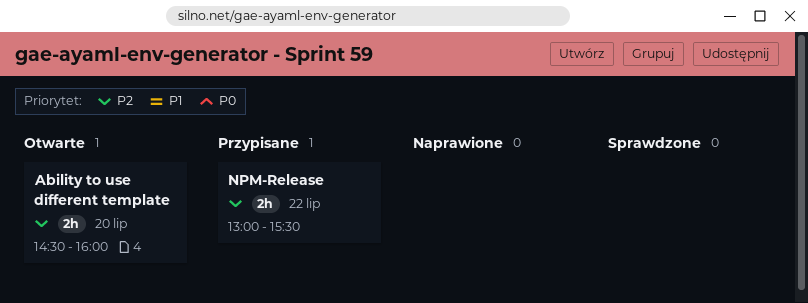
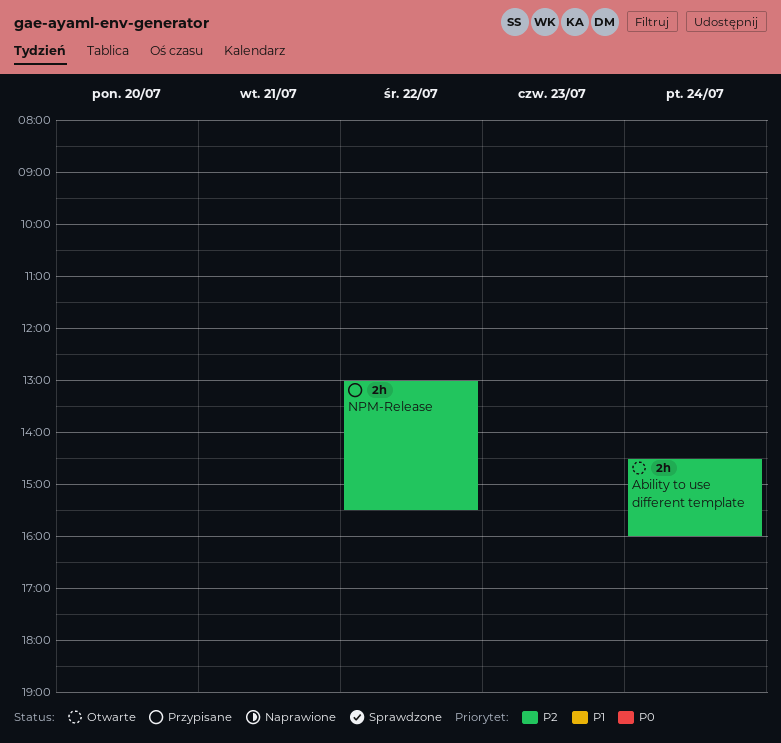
Ability to use different template, day: Jul 20 -> Jul 24

